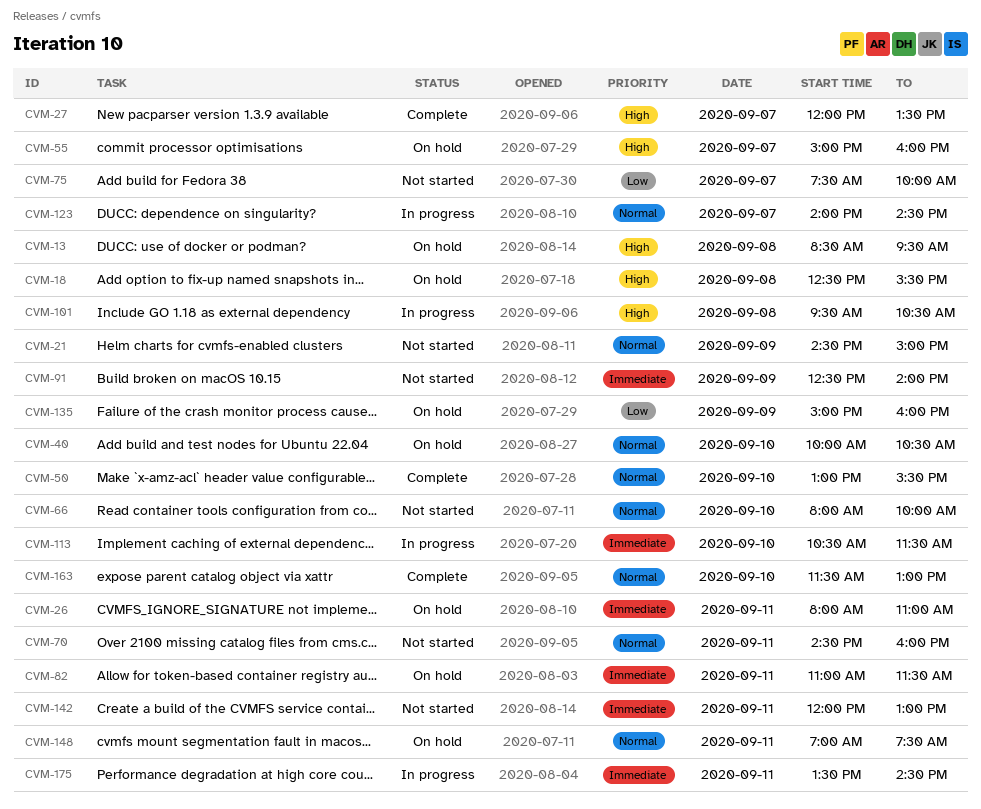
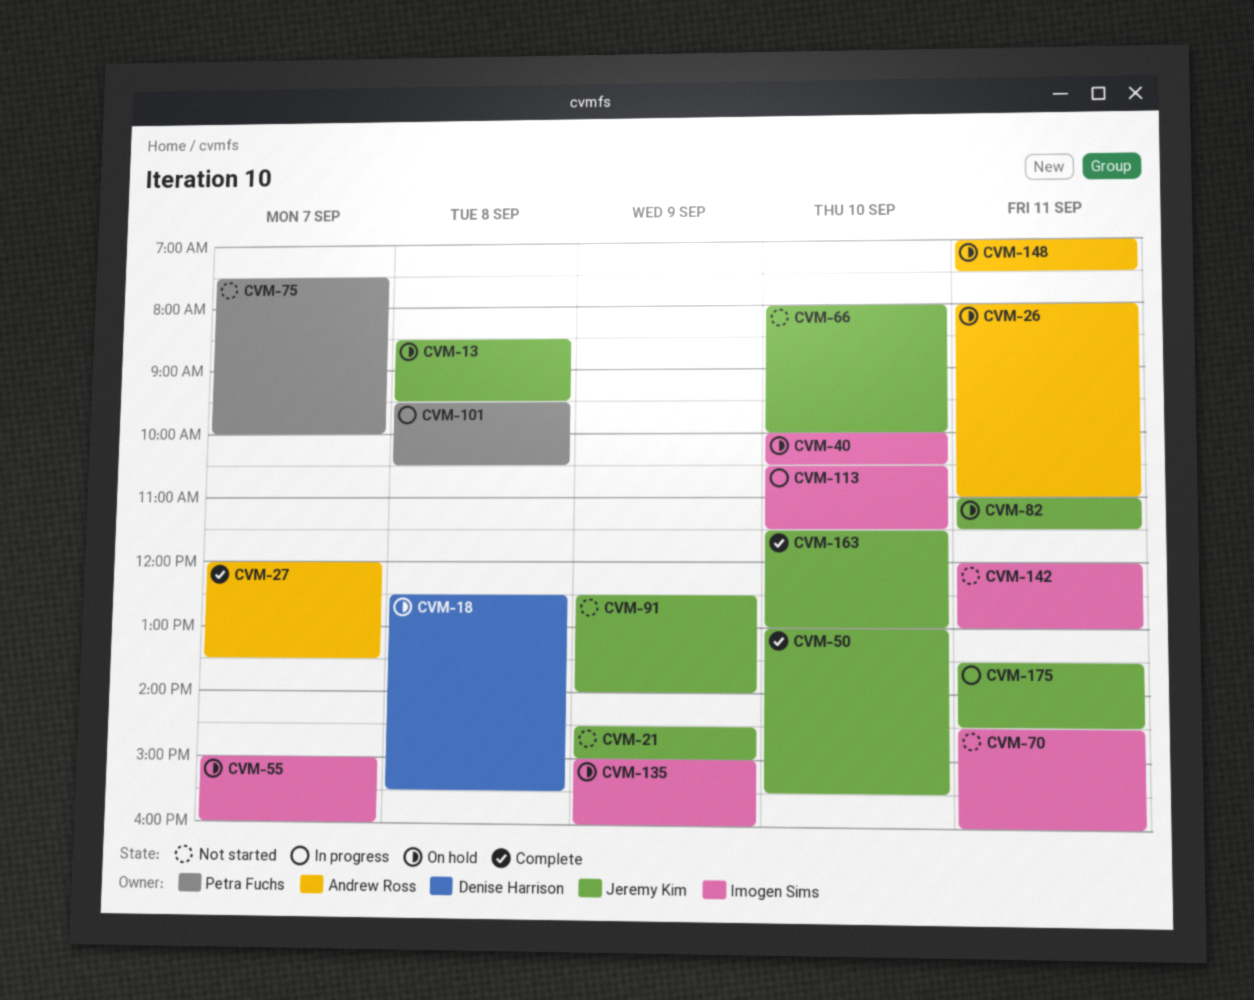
CVM-123: present -> none

